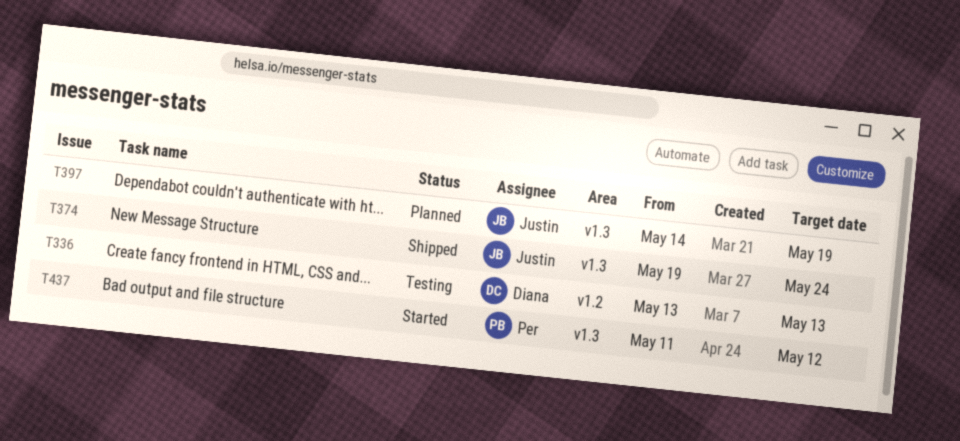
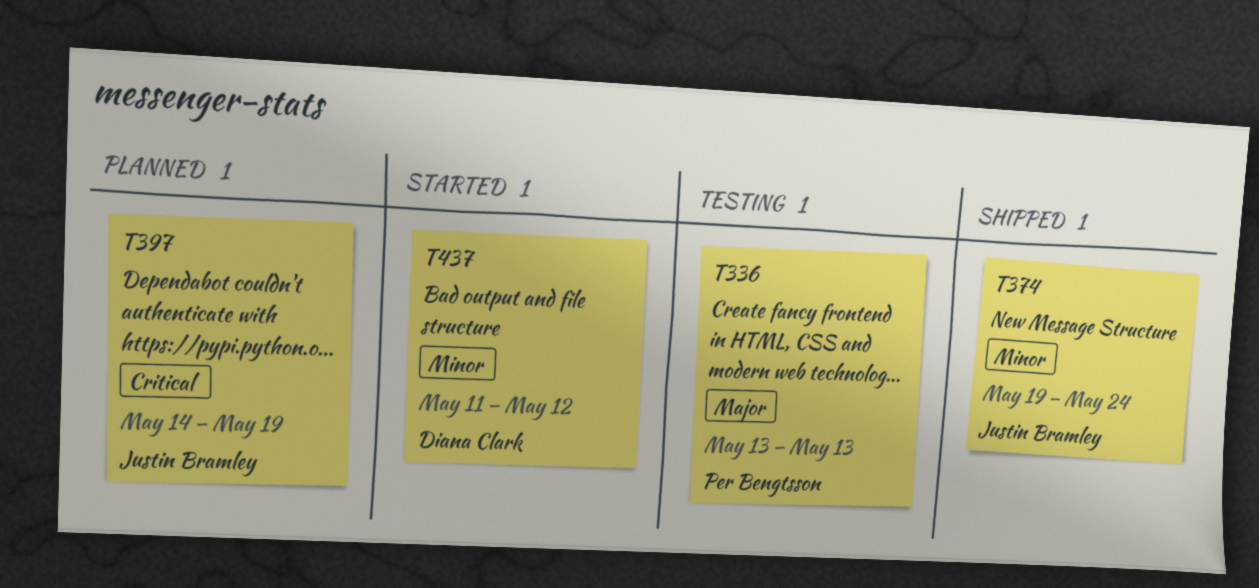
T336, owner: Diana Clark -> Per Bengtsson
T437, owner: Per Bengtsson -> Diana Clark

